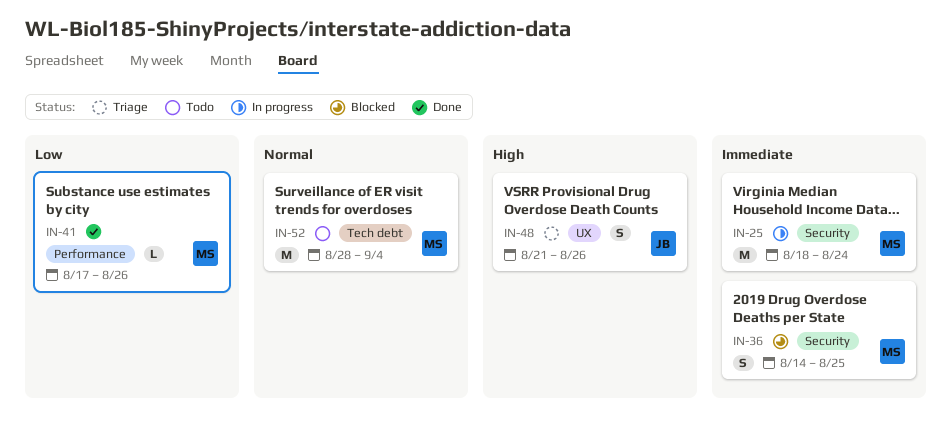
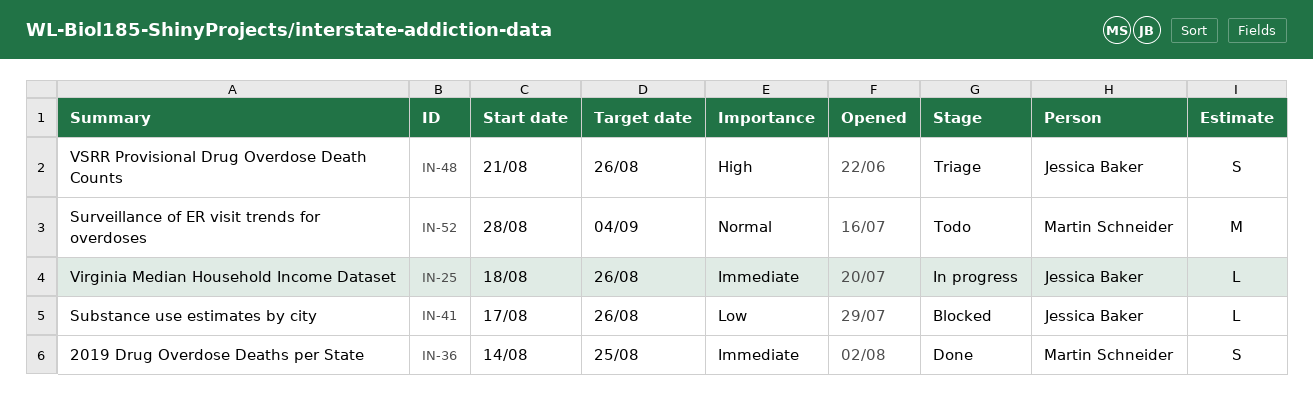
IN-25, owner: Martin Schneider -> Jessica Baker
IN-25, estimate: M -> L
IN-25, due: Aug 24 -> Aug 26
IN-36, status: Blocked -> Done
IN-41, status: Done -> Blocked
IN-41, owner: Martin Schneider -> Jessica Baker

